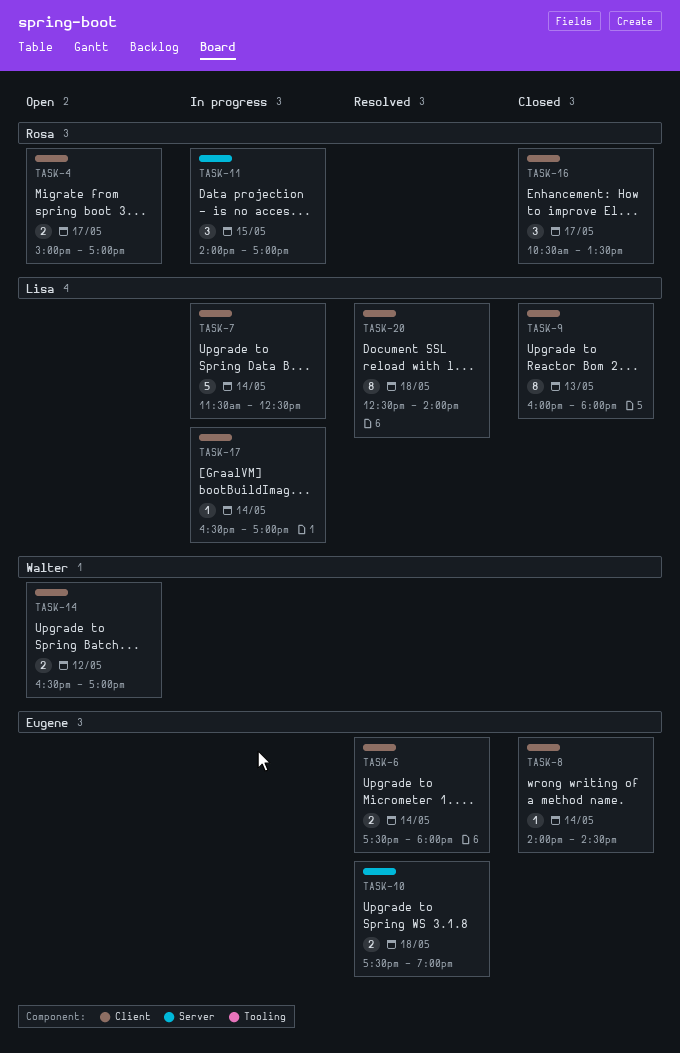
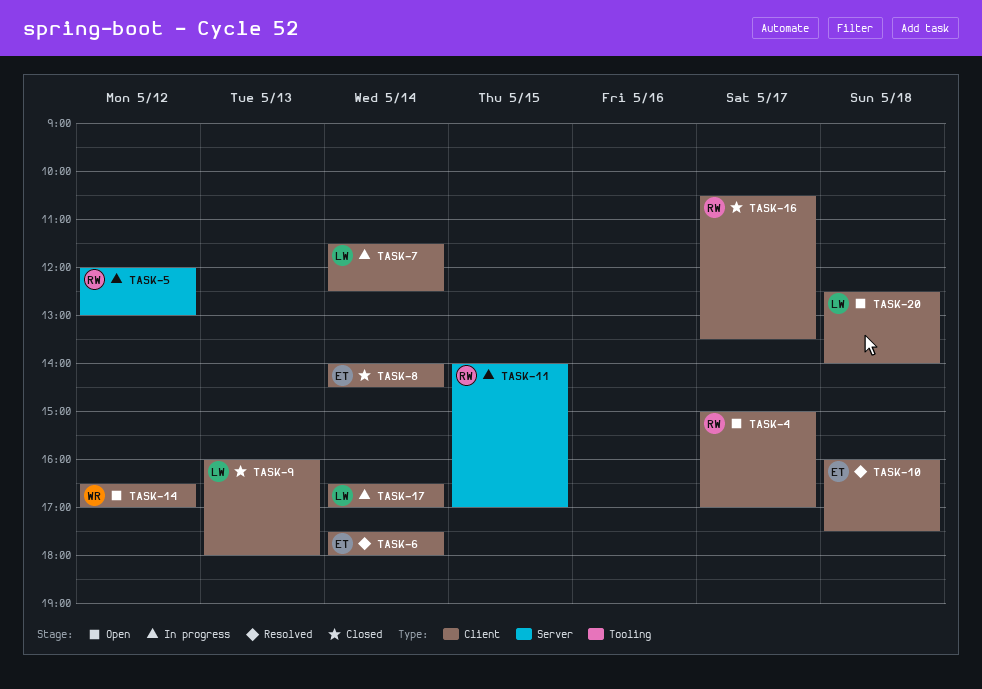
TASK-5: none -> present
TASK-10, label: Server -> Client
TASK-10, begins: 17:30 -> 16:00
TASK-10, ends: 19:00 -> 17:30
TASK-20, status: Resolved -> Open

